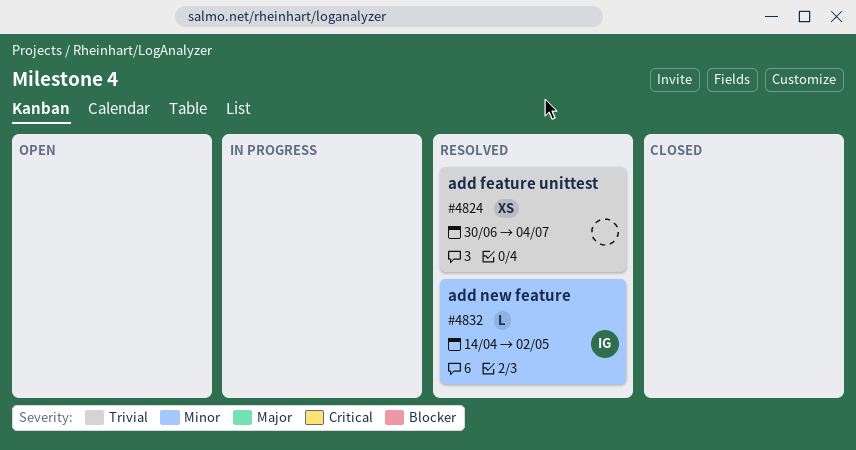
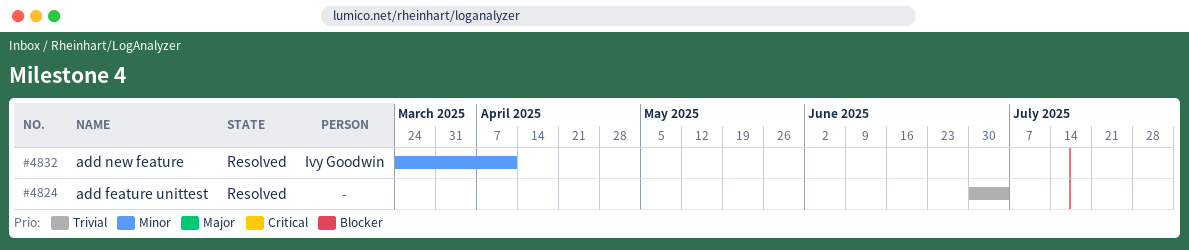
#4832, start: Apr 14 -> Mar 24
#4832, due: May 2 -> Apr 11

